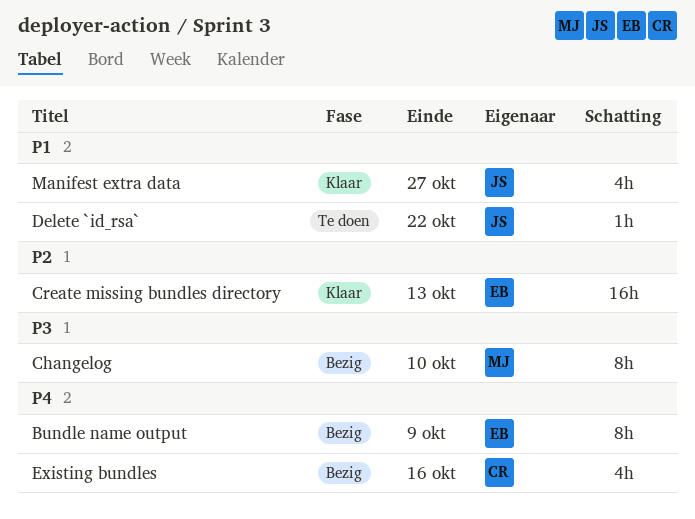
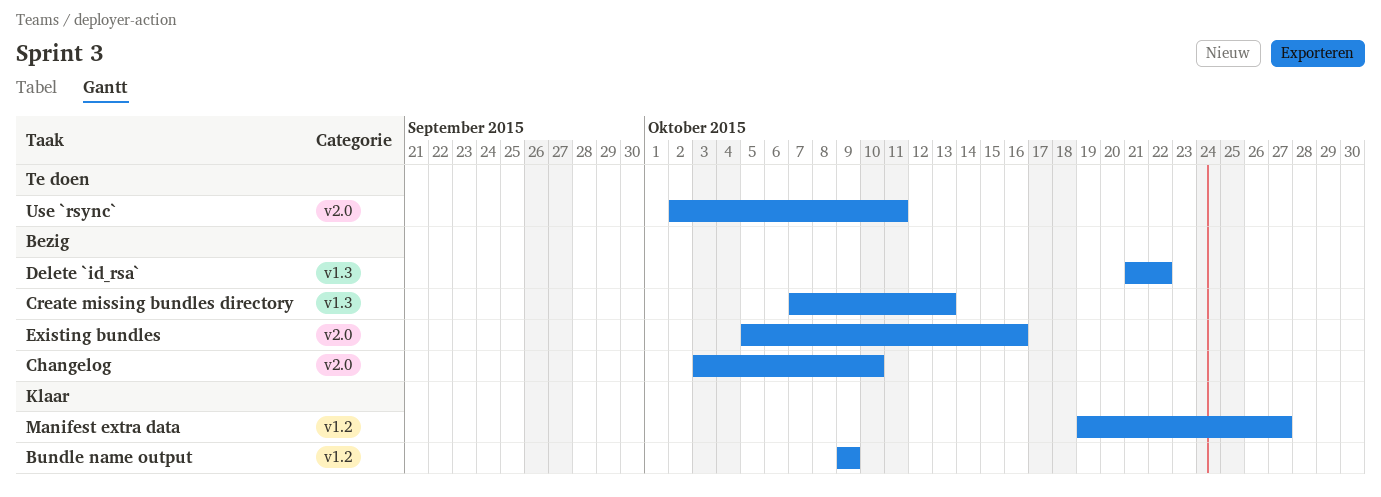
Bundle name output, status: Bezig -> Klaar
Create missing bundles directory, status: Klaar -> Bezig
Delete `id_rsa`, status: Te doen -> Bezig
Use `rsync`: none -> present

